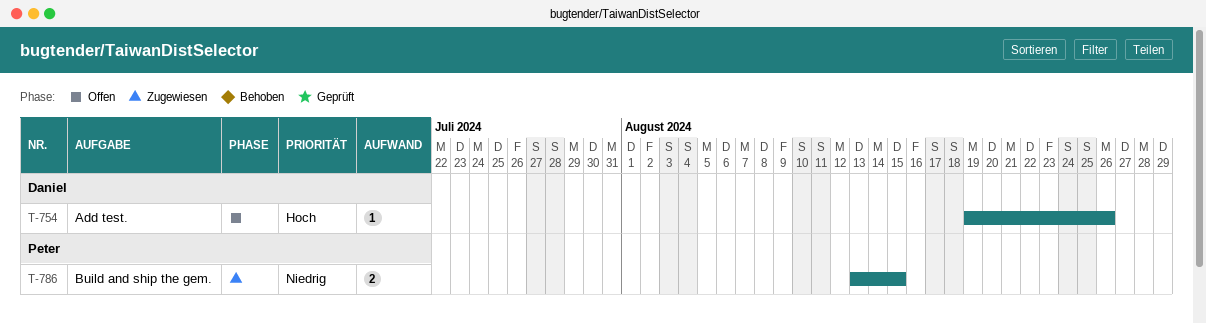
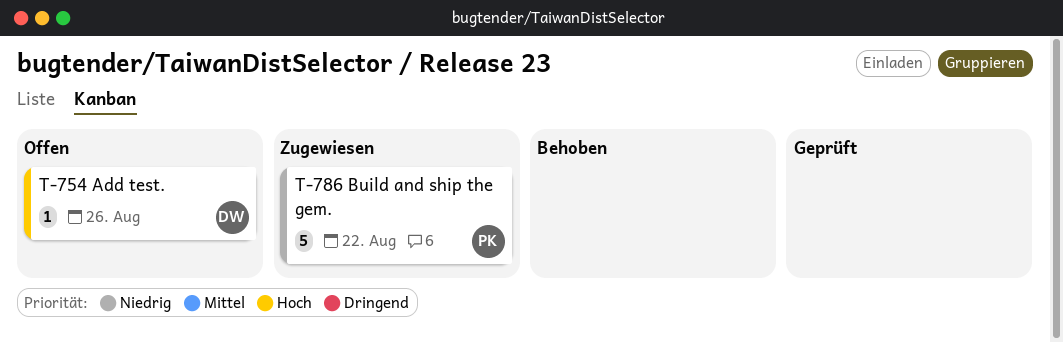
T-786, estimate: 2 -> 5
T-786, due: Aug 15 -> Aug 22

